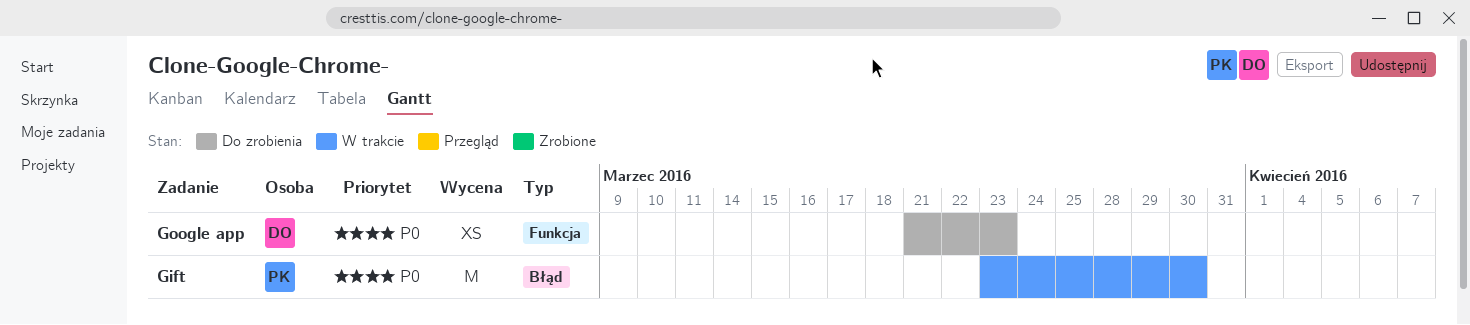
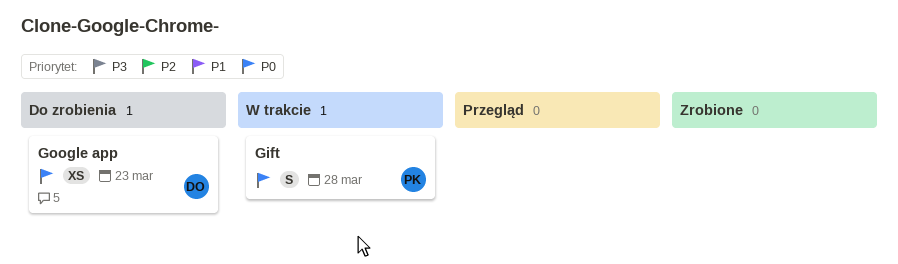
Gift, estimate: M -> S
Gift, due: Mar 30 -> Mar 28

